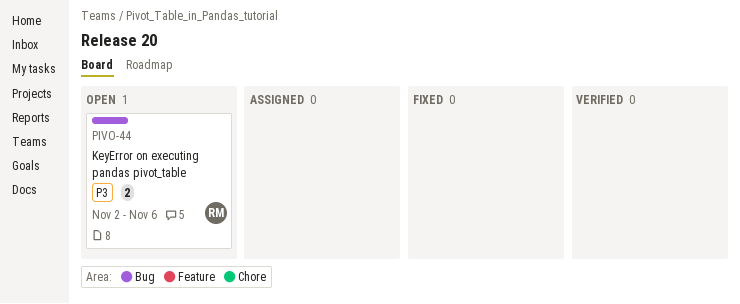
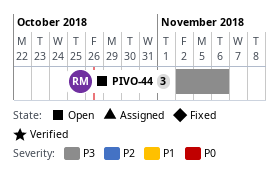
PIVO-44, estimate: 2 -> 3

